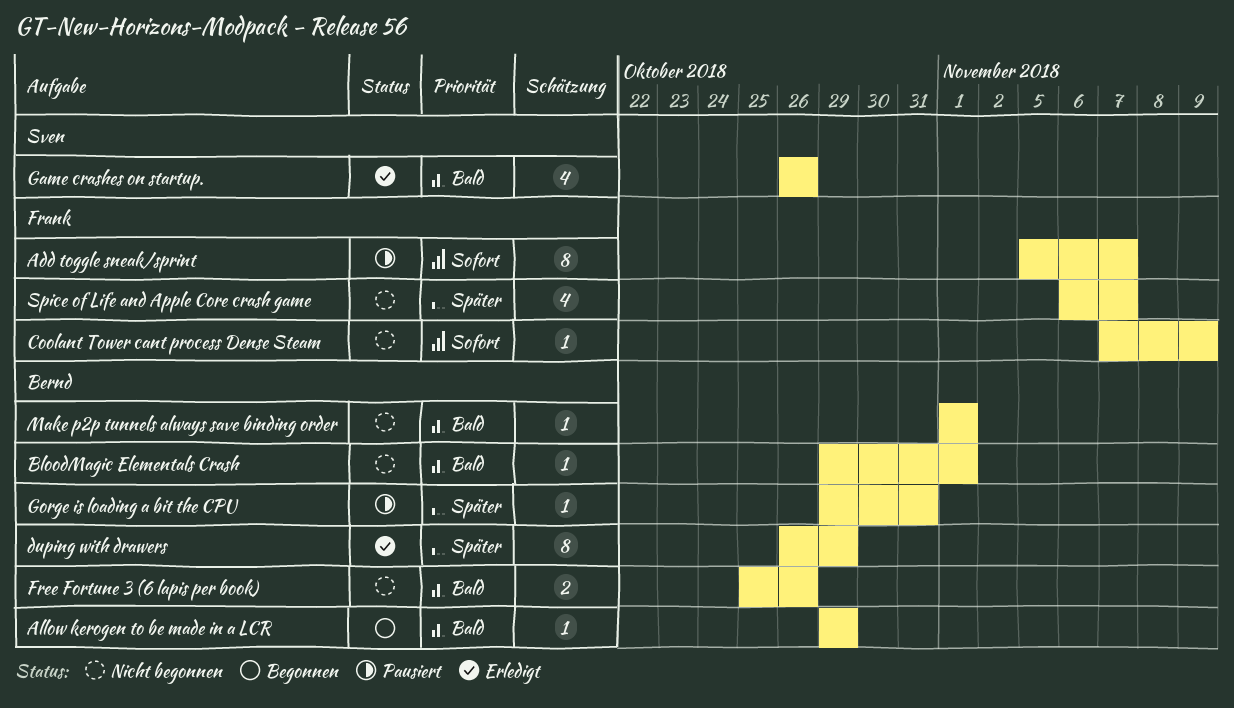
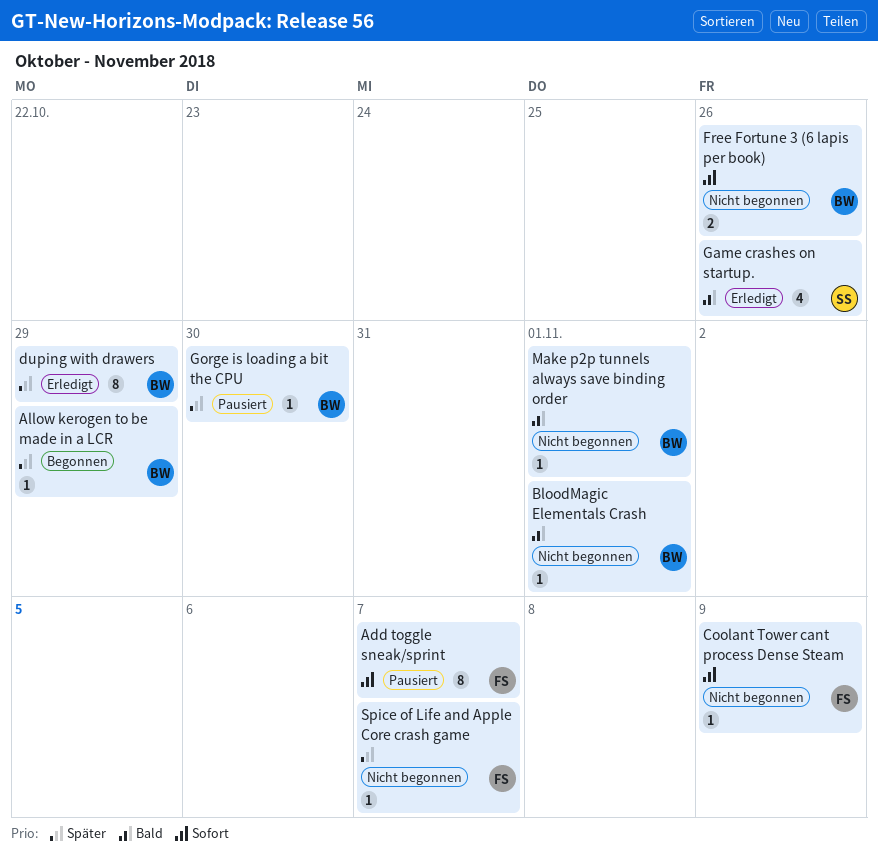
Allow kerogen to be made in a LCR, priority: Bald -> Später
Free Fortune 3 (6 lapis per book), priority: Bald -> Sofort
Gorge is loading a bit the CPU, due: Oct 31 -> Oct 30
Spice of Life and Apple Core crash game, estimate: 4 -> 1

